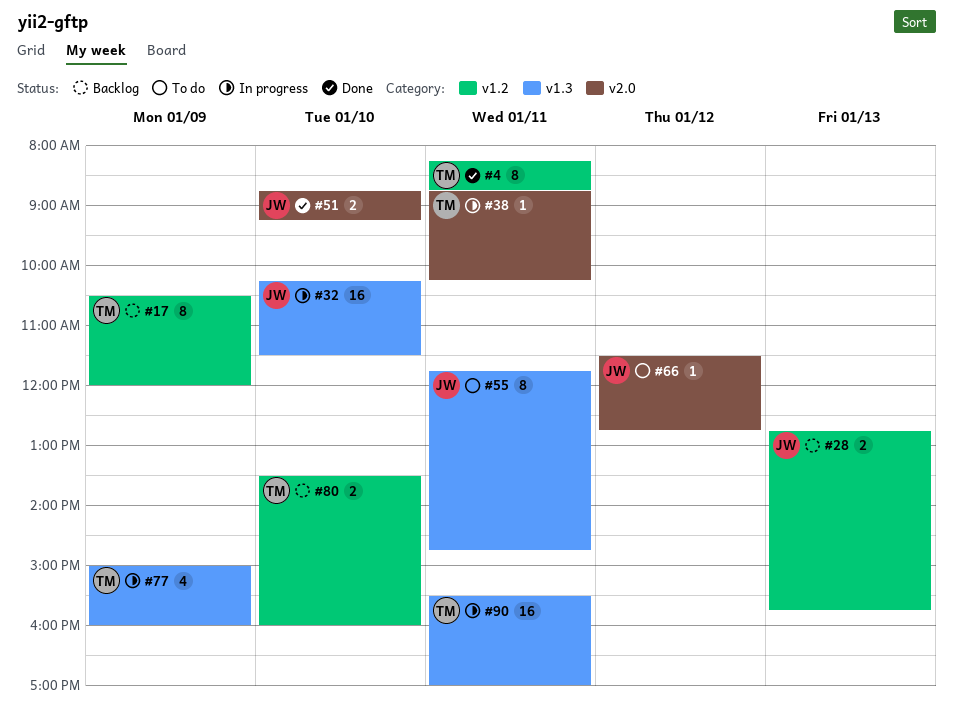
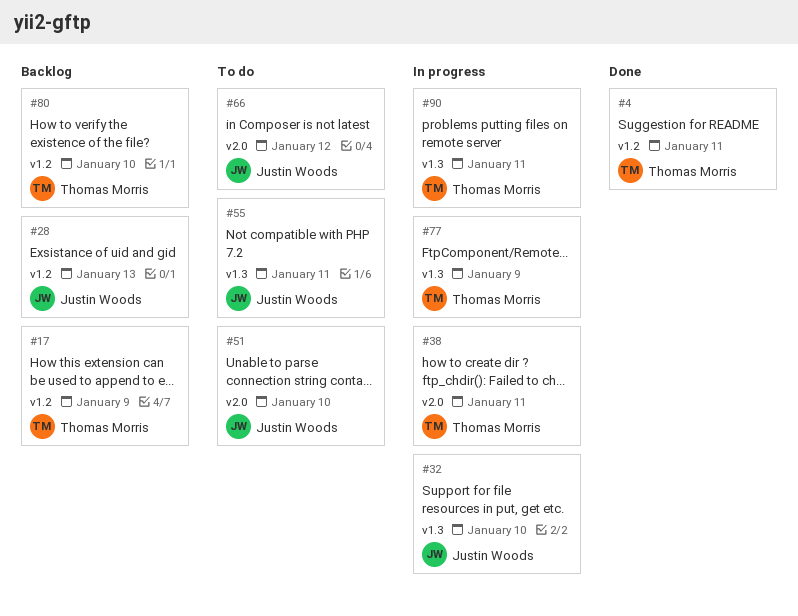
#51, status: Done -> To do

